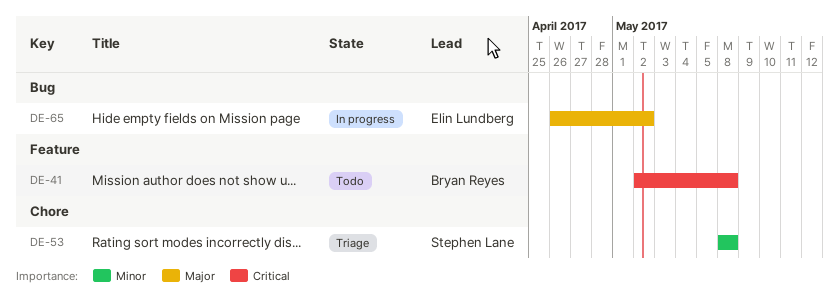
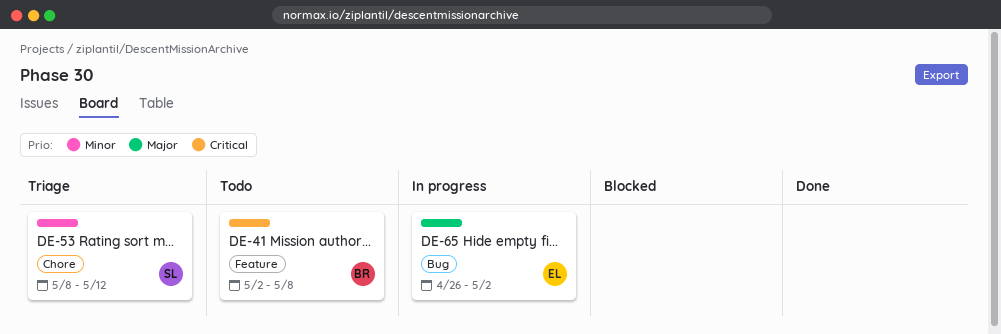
DE-53, due: May 8 -> May 12

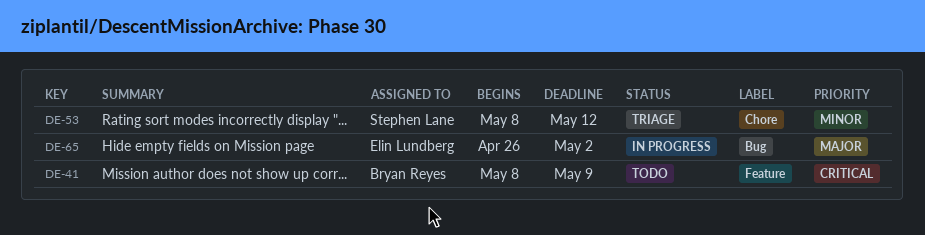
DE-41, start: May 2 -> May 8
DE-41, due: May 8 -> May 9

